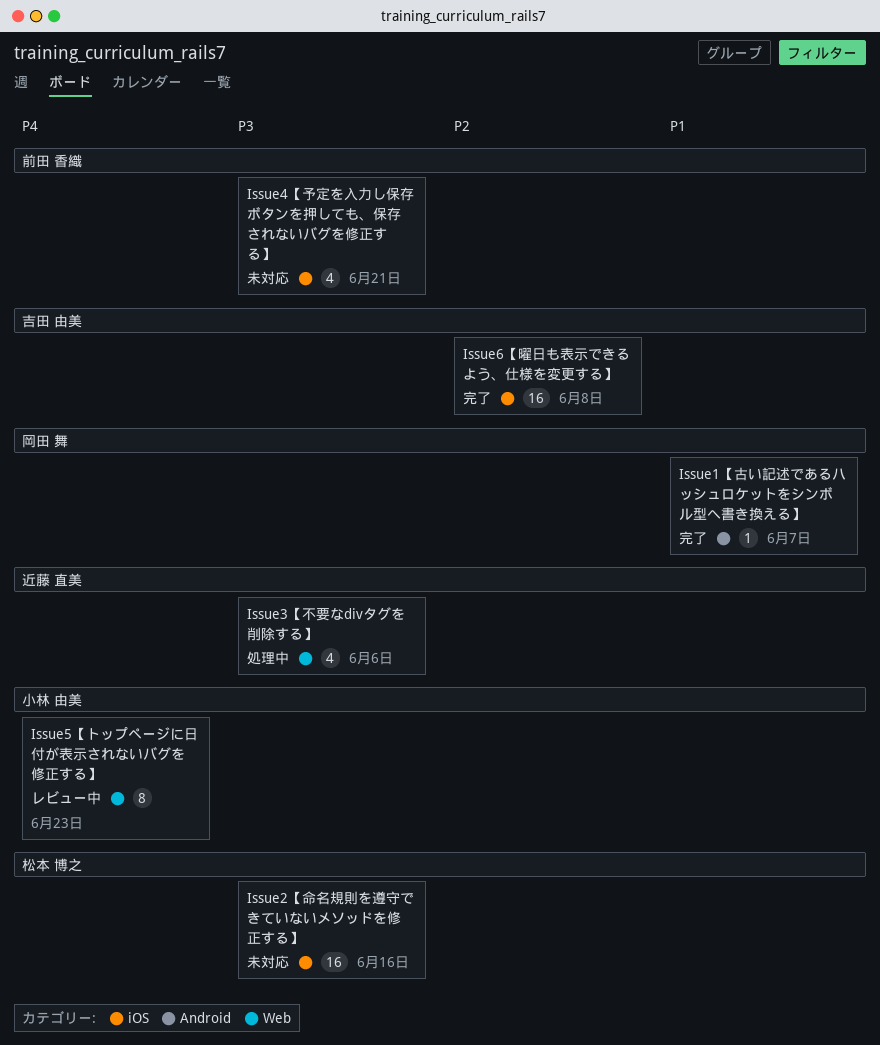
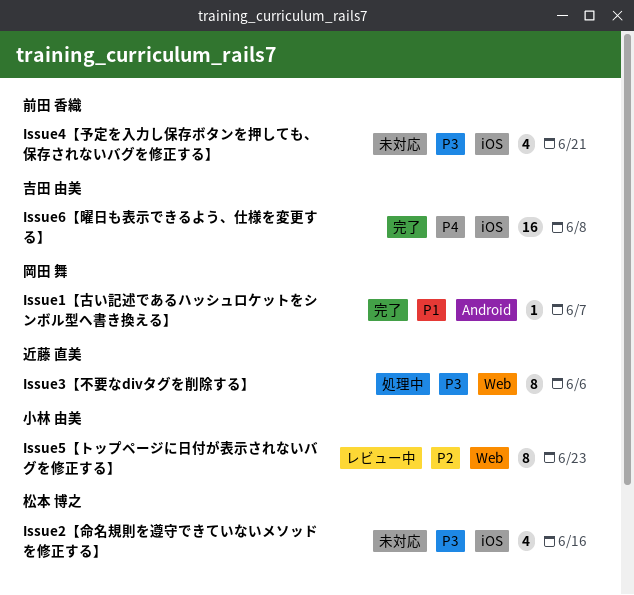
Issue2【命名規則を遵守できていないメソッドを修正する】, estimate: 16 -> 4
Issue3【不要なdivタグを削除する】, estimate: 4 -> 8
Issue5【トップページに日付が表示されないバグを修正する】, priority: P4 -> P2
Issue6【曜日も表示できるよう、仕様を変更する】, priority: P2 -> P4

